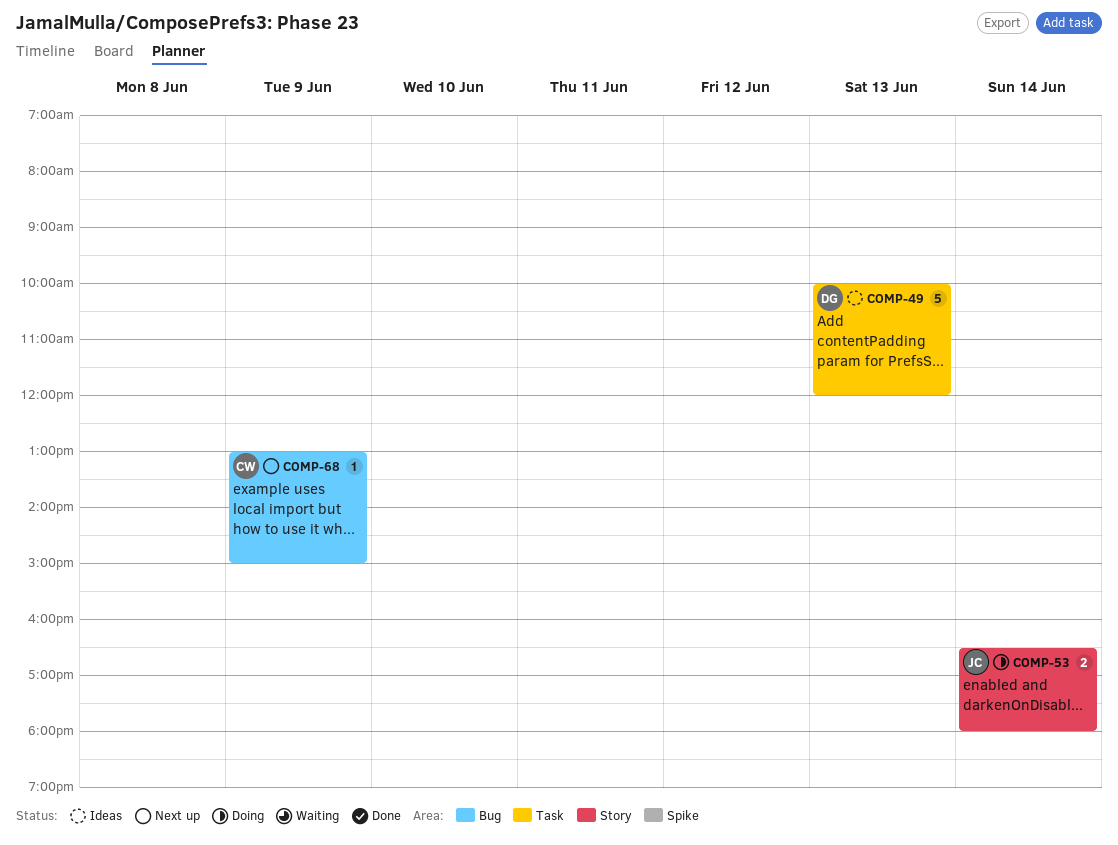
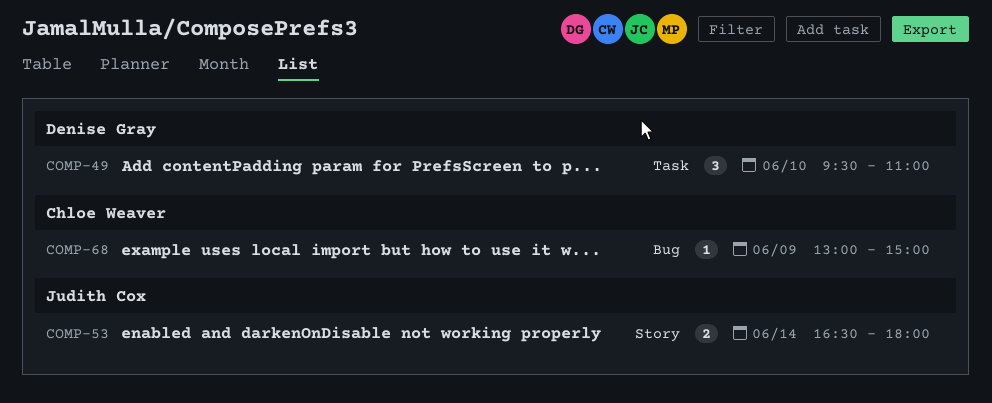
COMP-49, estimate: 5 -> 3
COMP-49, day: Jun 13 -> Jun 10
COMP-49, begins: 10:00 -> 09:30
COMP-49, ends: 12:00 -> 11:00

